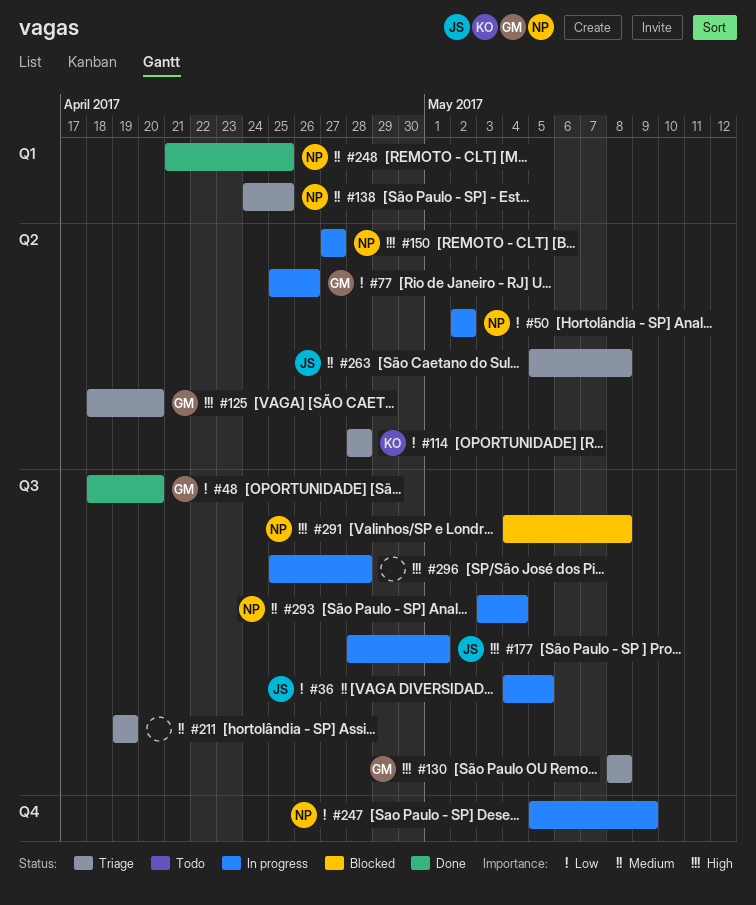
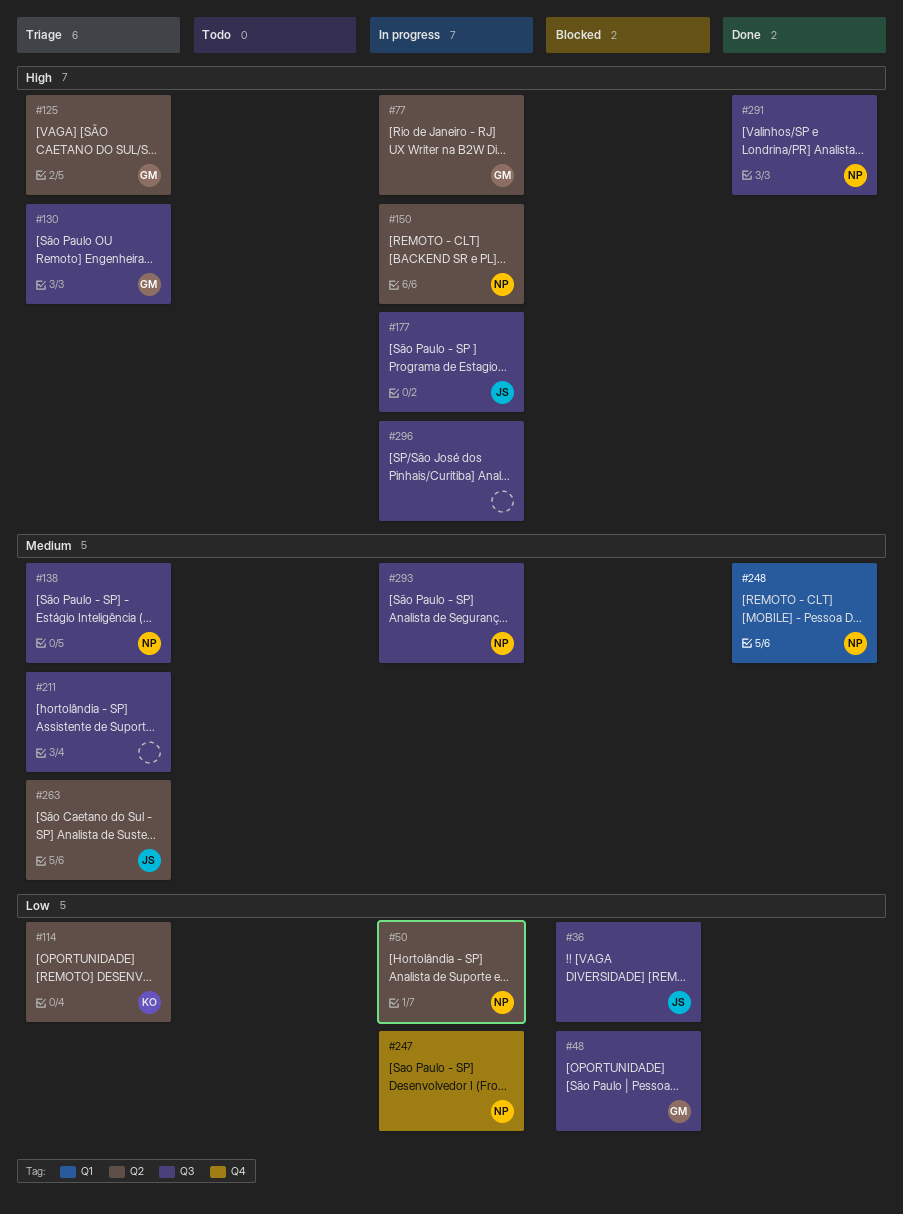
#36, status: In progress -> Blocked
#48, status: Done -> Blocked
#77, priority: Low -> High
#138, label: Q1 -> Q3
#291, status: Blocked -> Done

